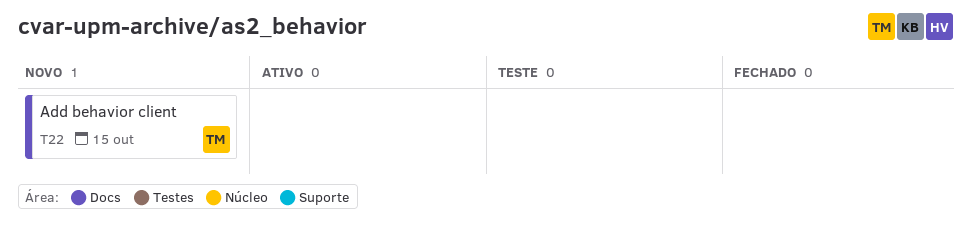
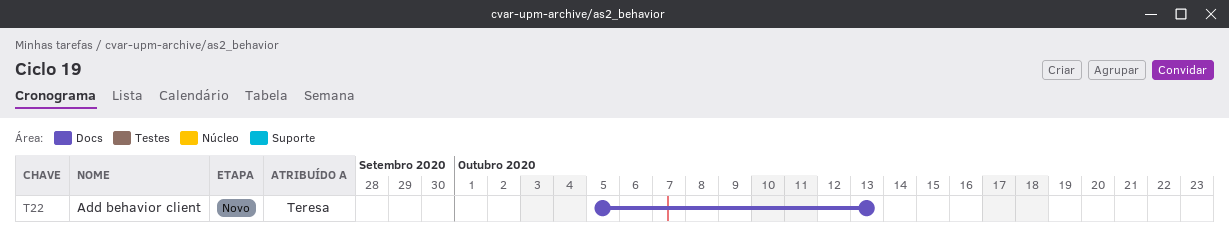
T22, due: Oct 15 -> Oct 13

